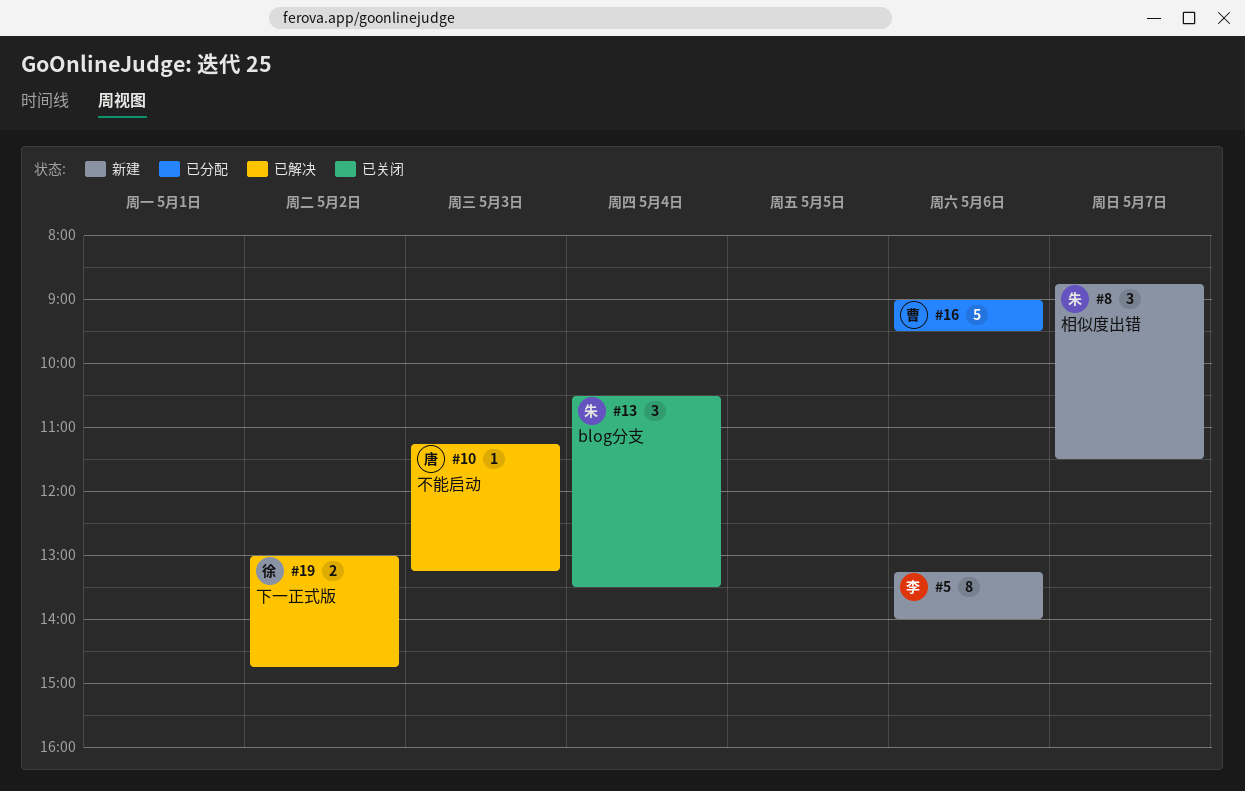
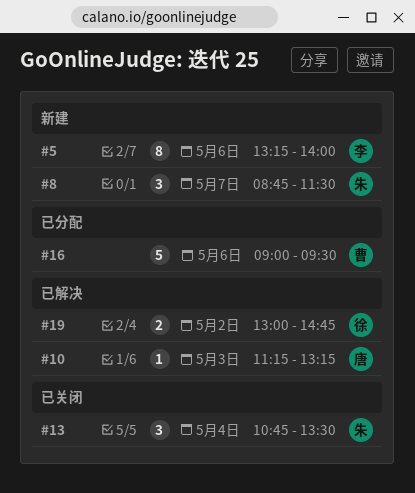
#13, begins: 10:30 -> 10:45

